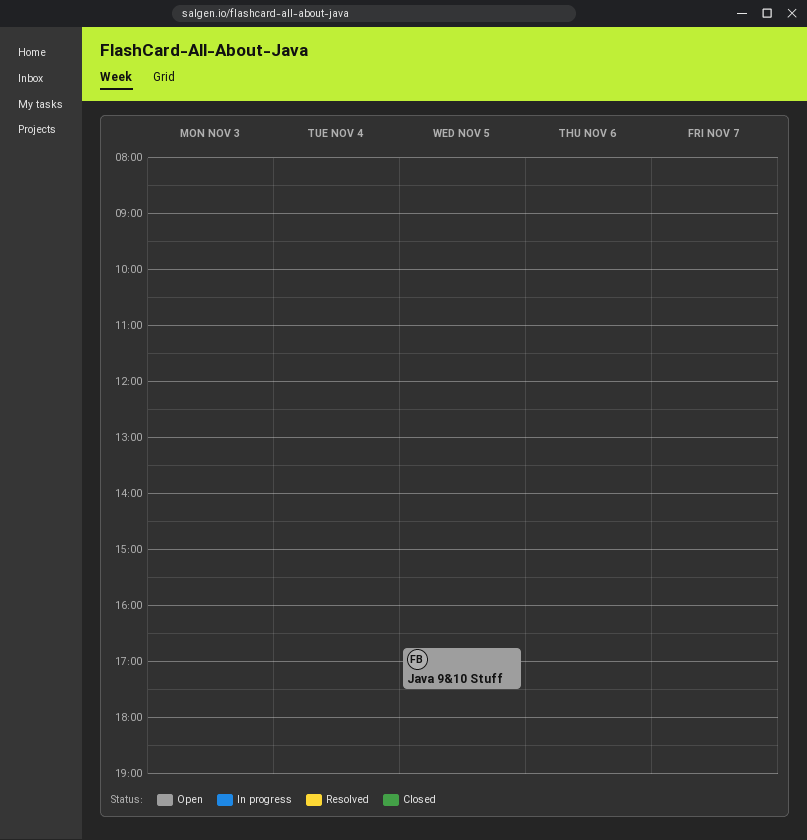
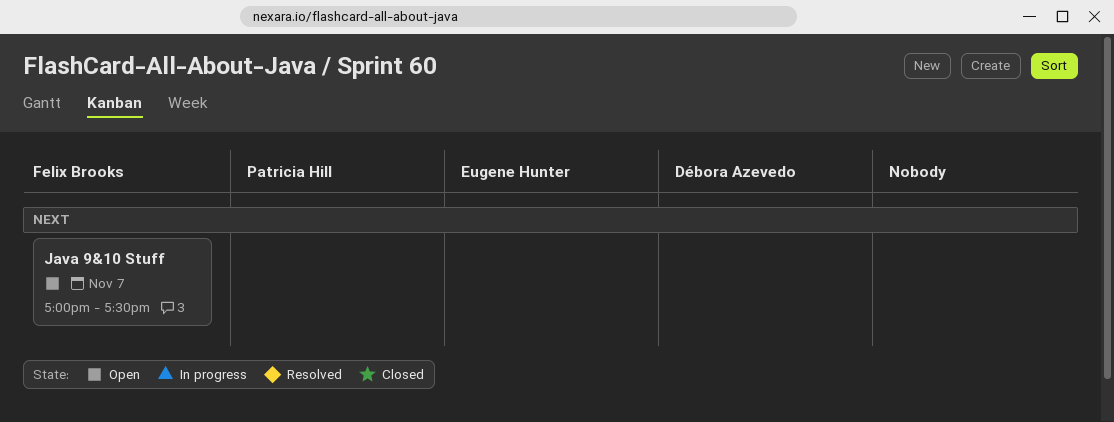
Java 9&10 Stuff, day: Nov 5 -> Nov 7
Java 9&10 Stuff, begins: 16:45 -> 17:00

